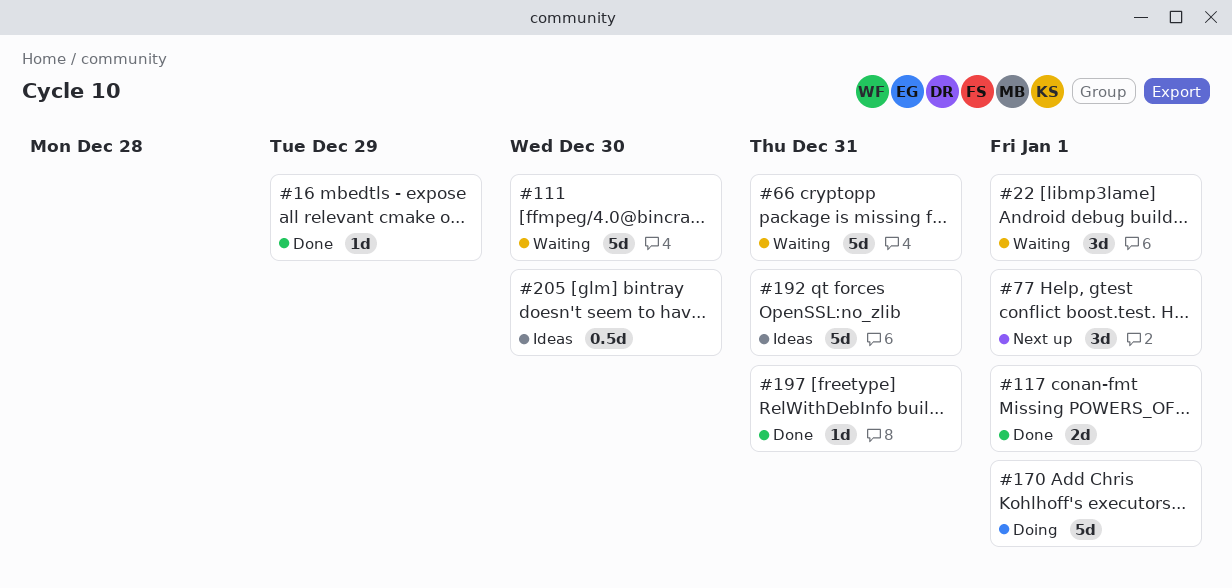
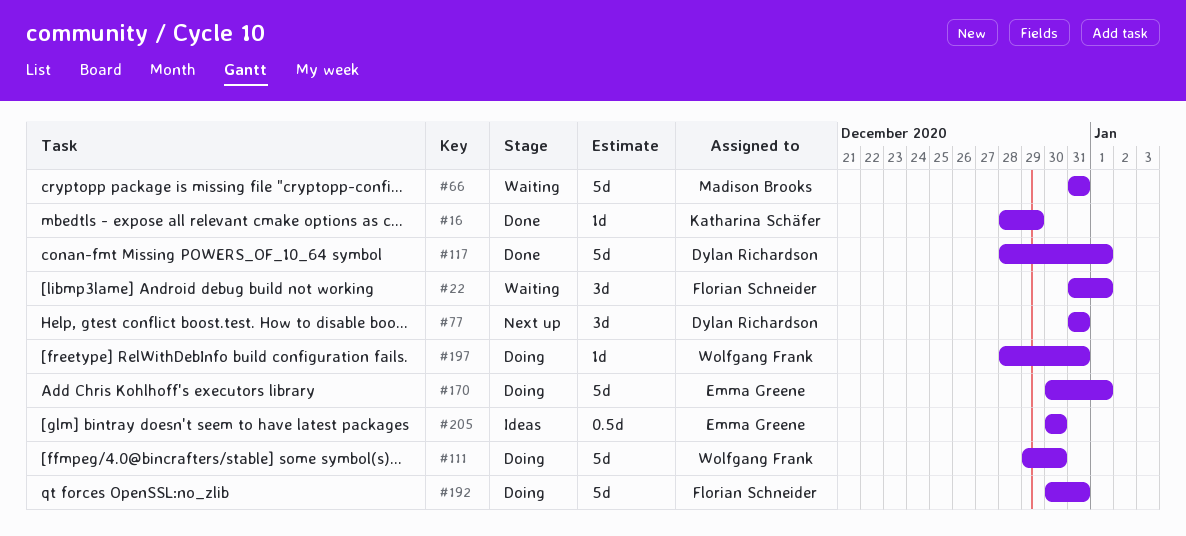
#77, due: Jan 1 -> Dec 31
#111, status: Waiting -> Doing
#117, estimate: 2d -> 5d
#192, status: Ideas -> Doing
#197, status: Done -> Doing

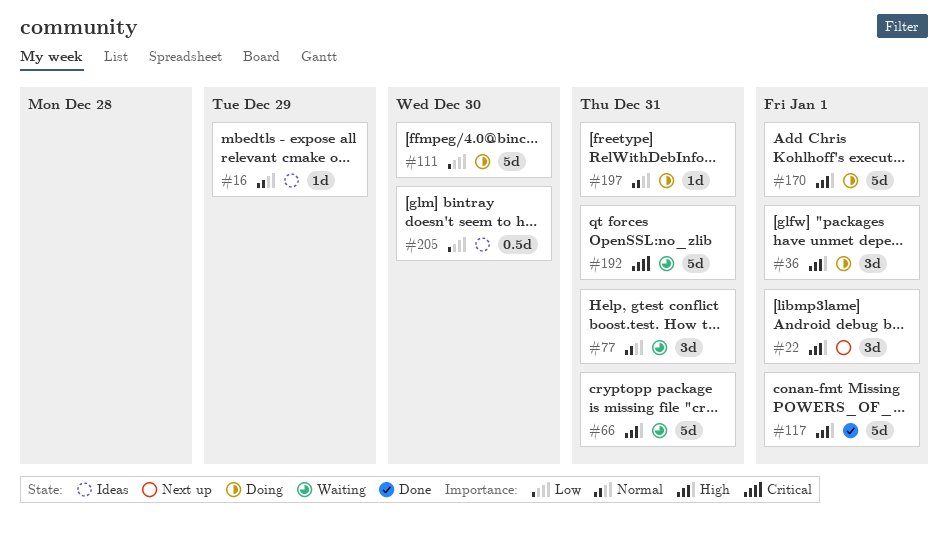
#16, status: Done -> Ideas
#22, status: Waiting -> Next up
#36: none -> present
#77, status: Next up -> Waiting
#192, status: Doing -> Waiting

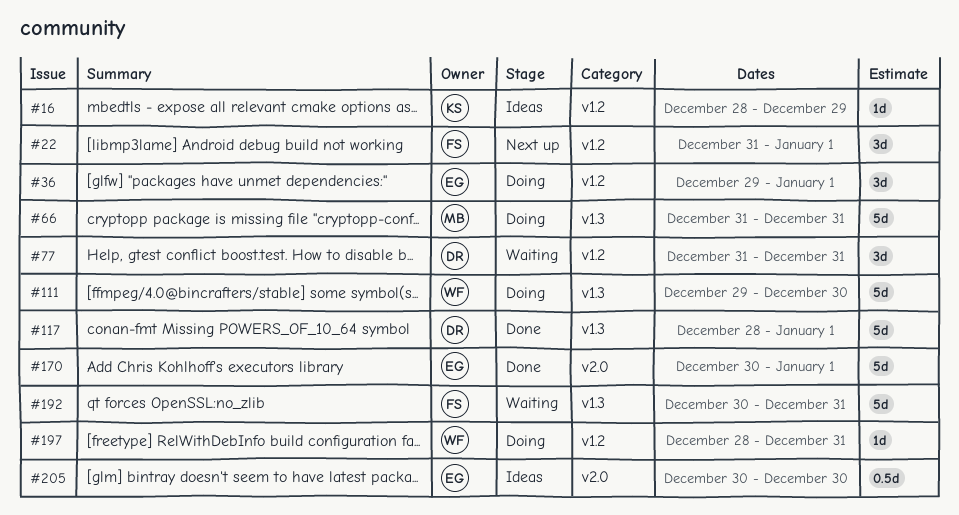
#66, status: Waiting -> Doing
#170, status: Doing -> Done

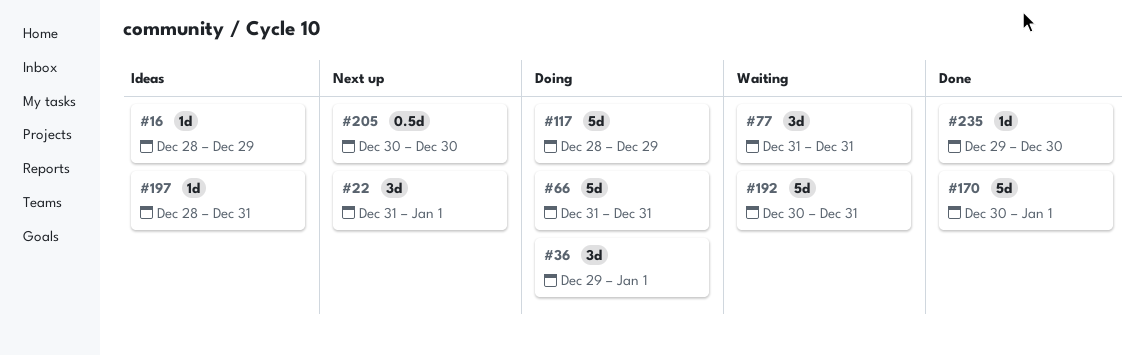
#111: present -> none
#117, status: Done -> Doing
#117, due: Jan 1 -> Dec 29
#197, status: Doing -> Ideas
#205, status: Ideas -> Next up
#235: none -> present

